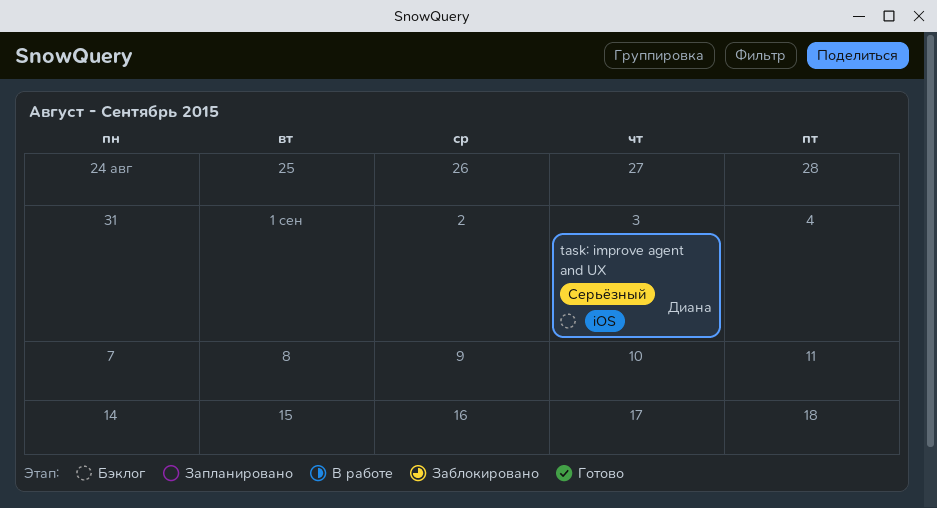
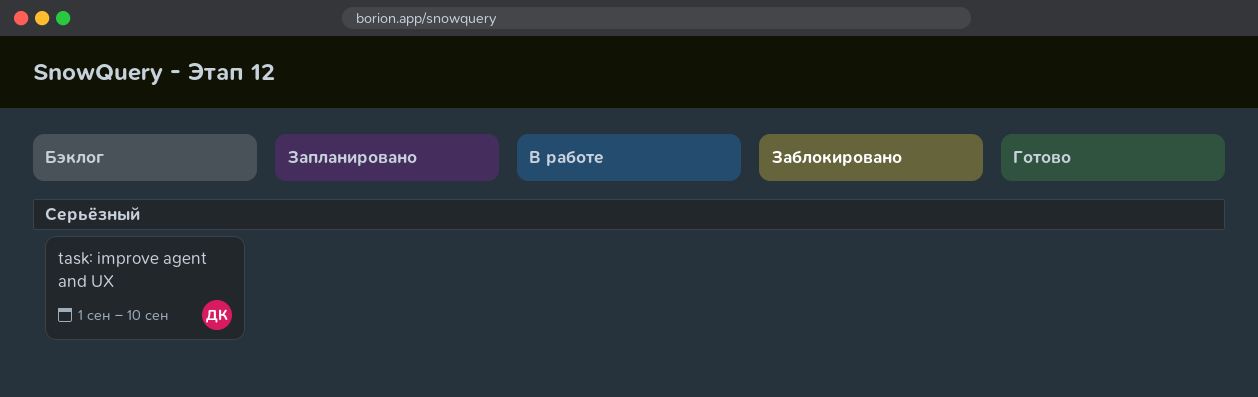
task: improve agent and UX, due: Sep 3 -> Sep 10

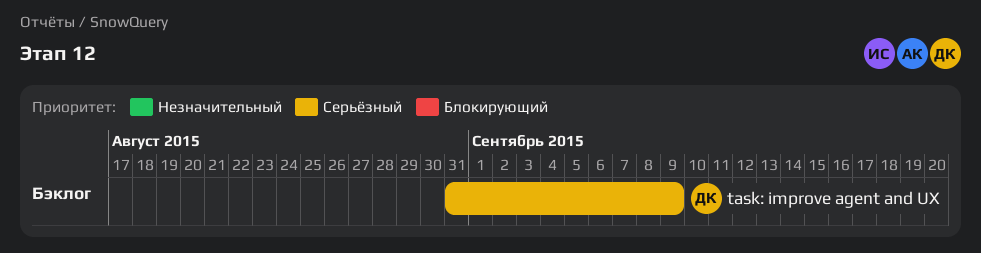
task: improve agent and UX, start: Sep 1 -> Aug 31
task: improve agent and UX, due: Sep 10 -> Sep 9

